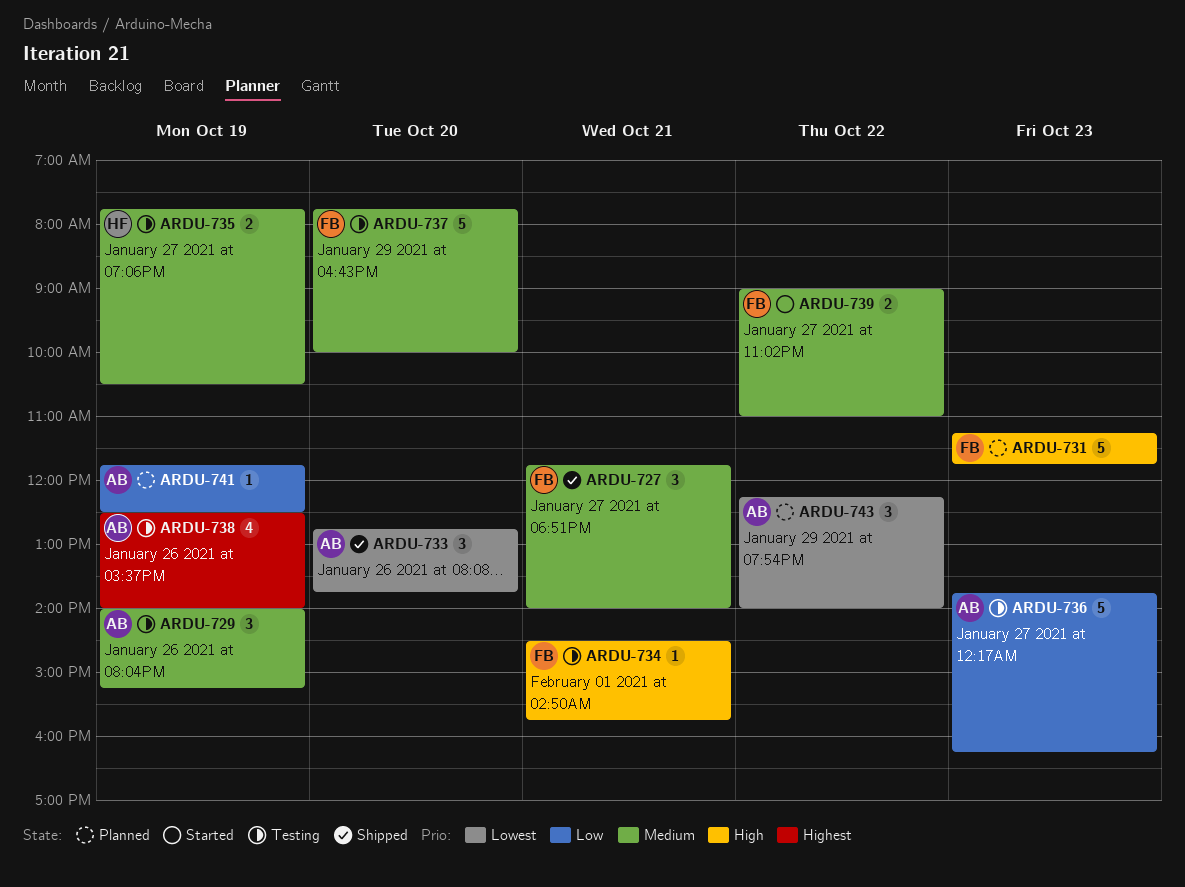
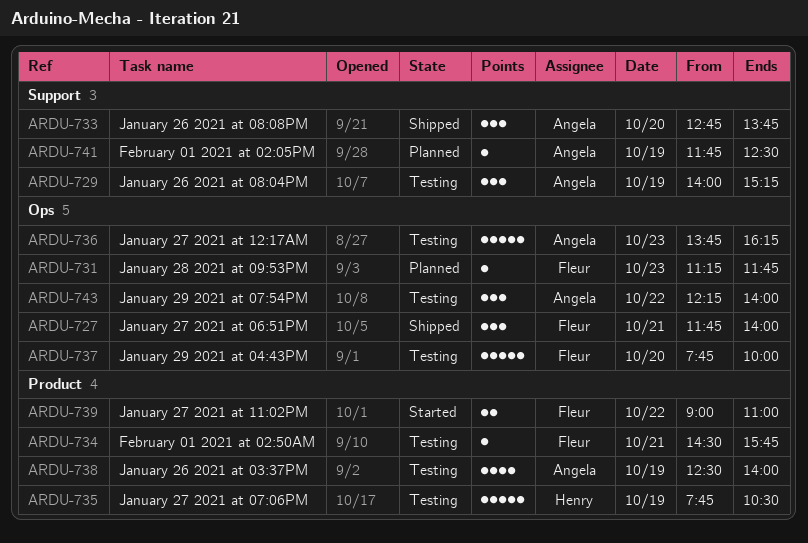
ARDU-731, estimate: 5 -> 1
ARDU-735, estimate: 2 -> 5
ARDU-743, status: Planned -> Testing

